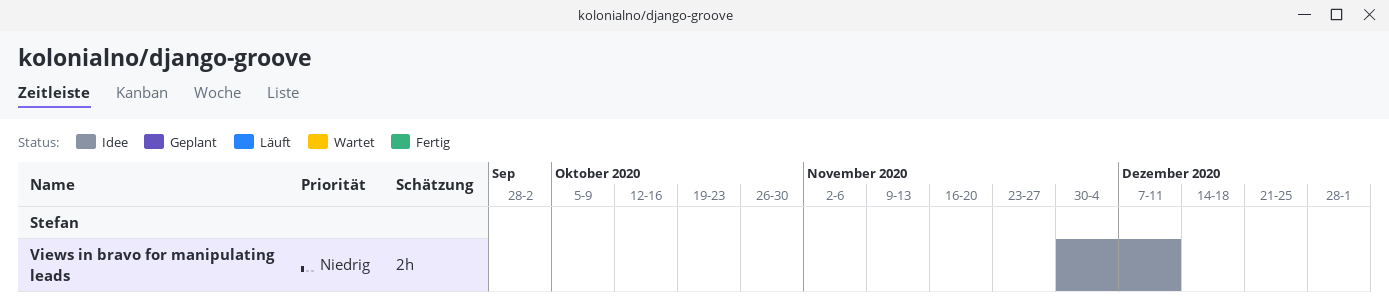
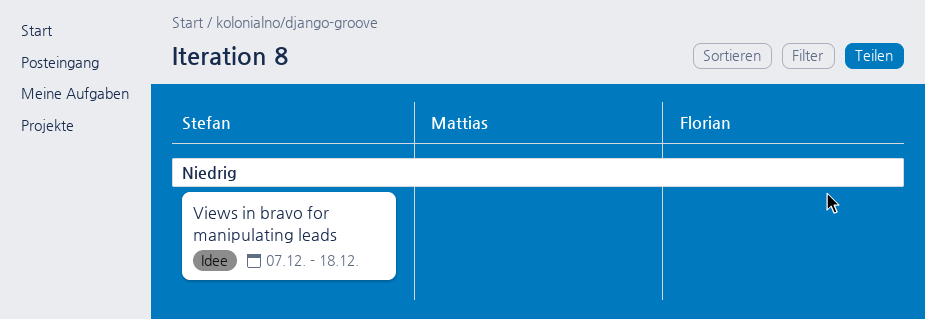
Views in bravo for manipulating leads, start: Nov 30 -> Dec 7
Views in bravo for manipulating leads, due: Dec 11 -> Dec 18

